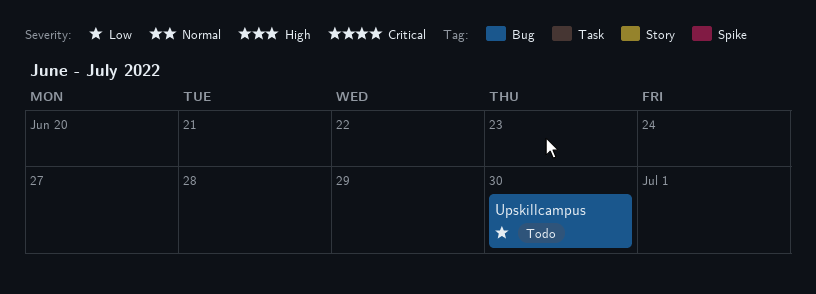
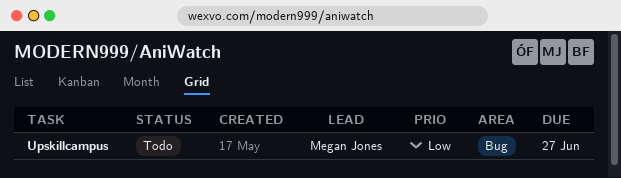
Upskillcampus, due: Jun 30 -> Jun 27

